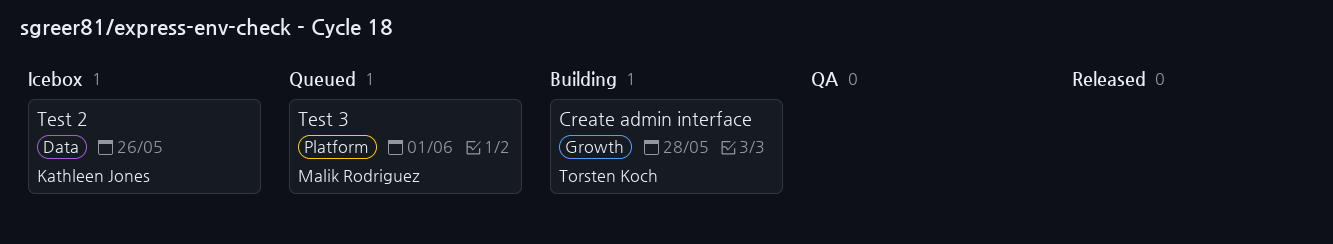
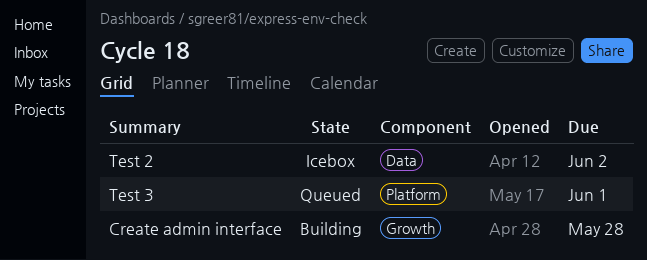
Test 2, due: May 26 -> Jun 2

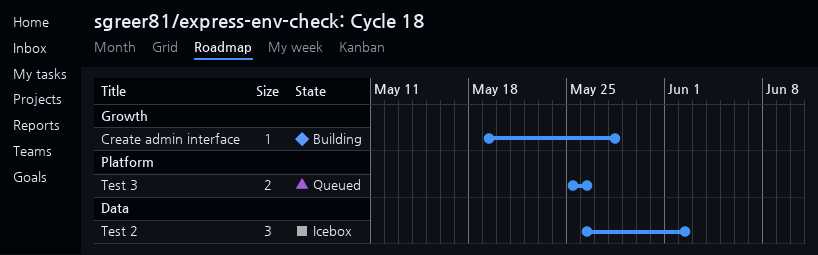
Test 3, due: Jun 1 -> May 26

